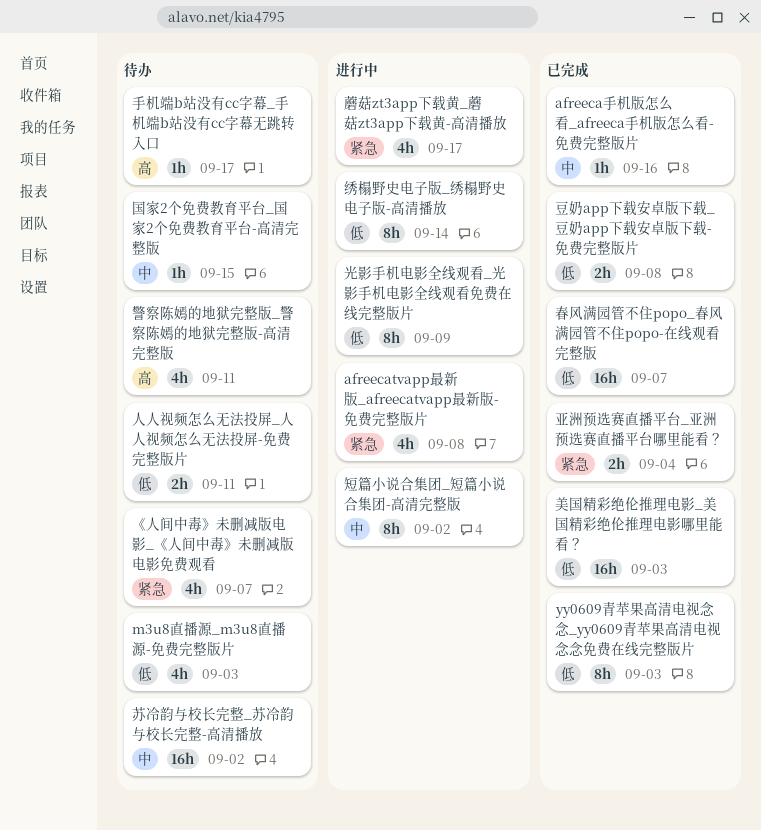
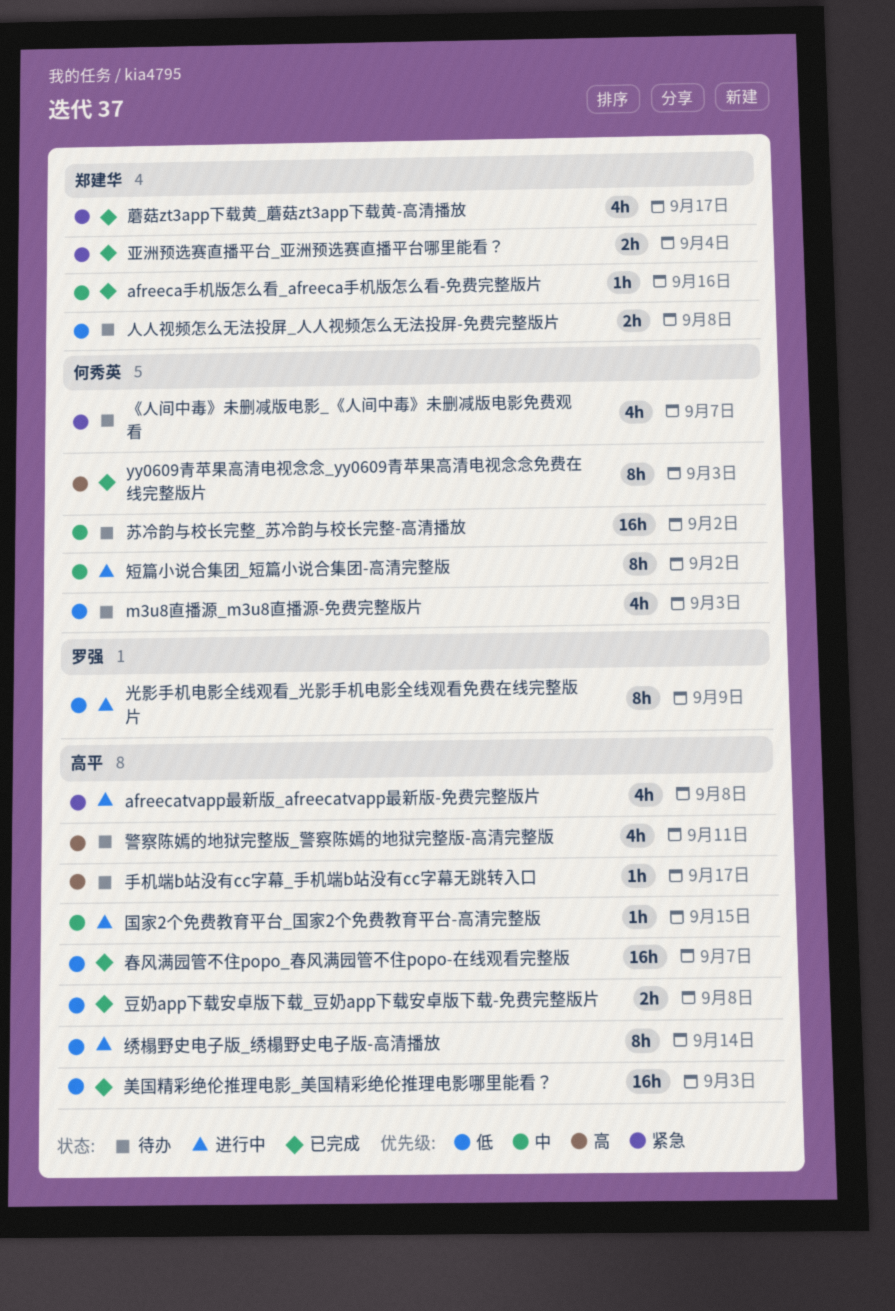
yy0609青苹果高清电视念念_yy0609青苹果高清电视念念免费在线完整版片, priority: 低 -> 高
人人视频怎么无法投屏_人人视频怎么无法投屏-免费完整版片, due: Sep 11 -> Sep 8
国家2个免费教育平台_国家2个免费教育平台-高清完整版, status: 待办 -> 进行中
蘑菇zt3app下载黄_蘑菇zt3app下载黄-高清播放, status: 进行中 -> 已完成

